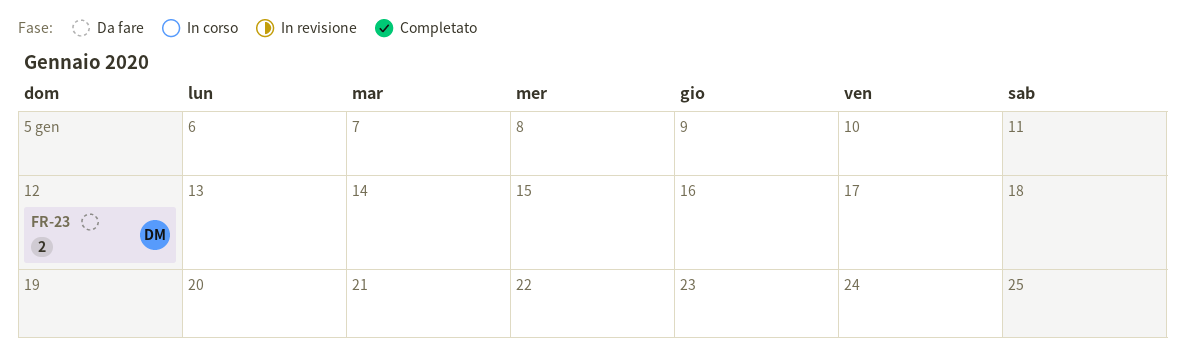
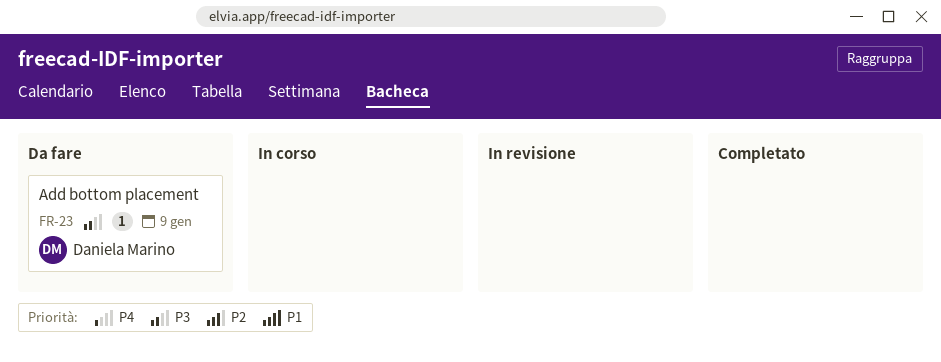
FR-23, estimate: 2 -> 1
FR-23, due: Jan 12 -> Jan 9

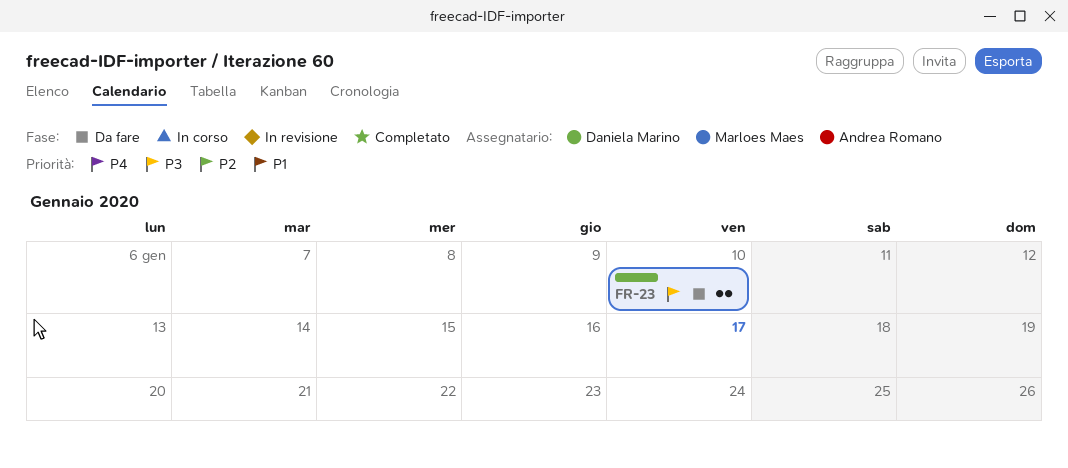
FR-23, estimate: 1 -> 2
FR-23, due: Jan 9 -> Jan 10

